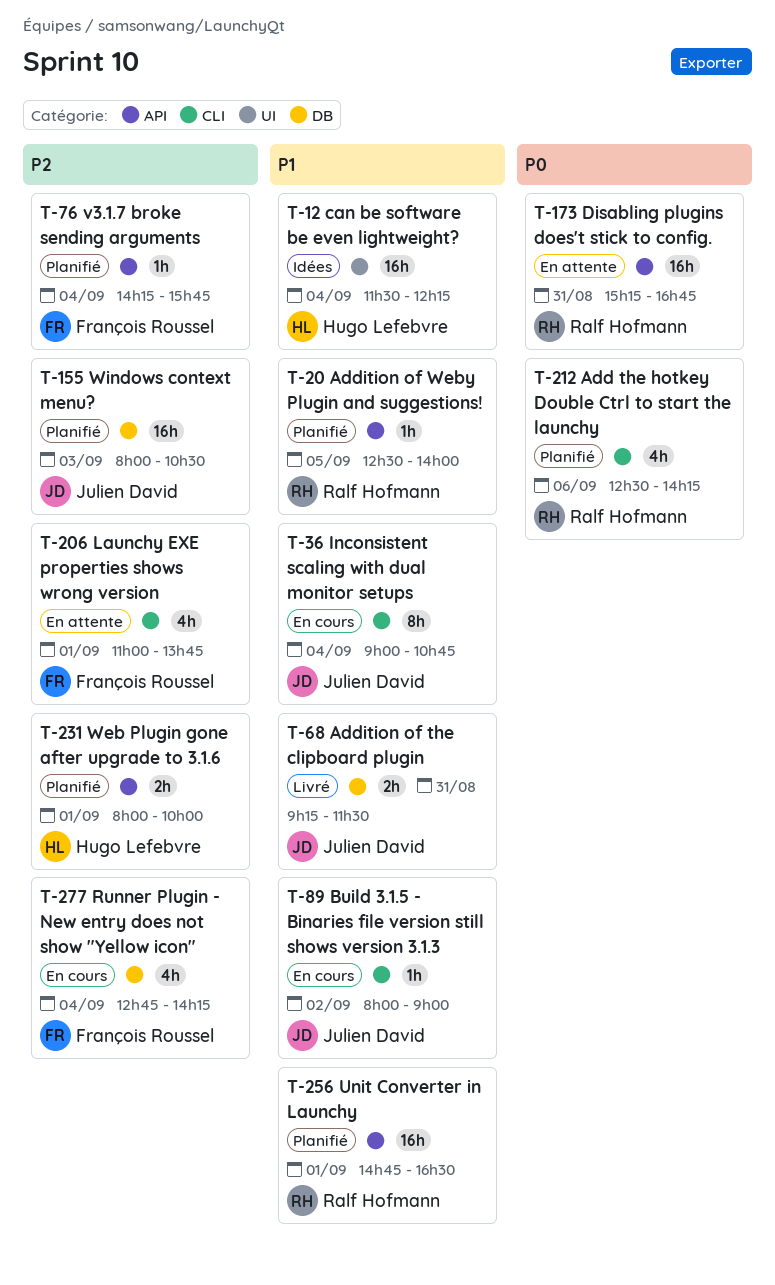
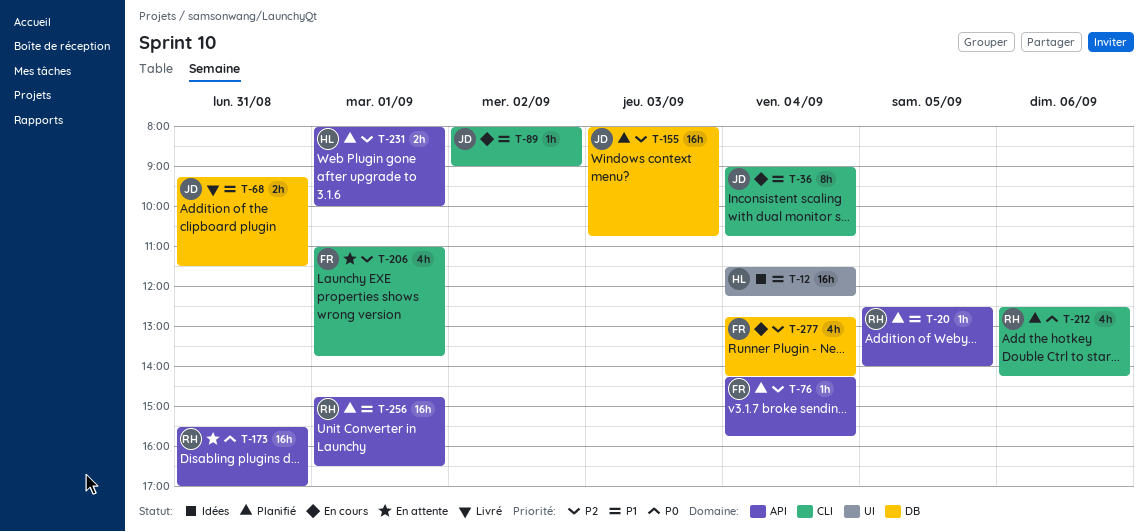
T-155, ends: 10:30 -> 10:45
T-173, begins: 15:15 -> 15:30
T-173, ends: 16:45 -> 17:00

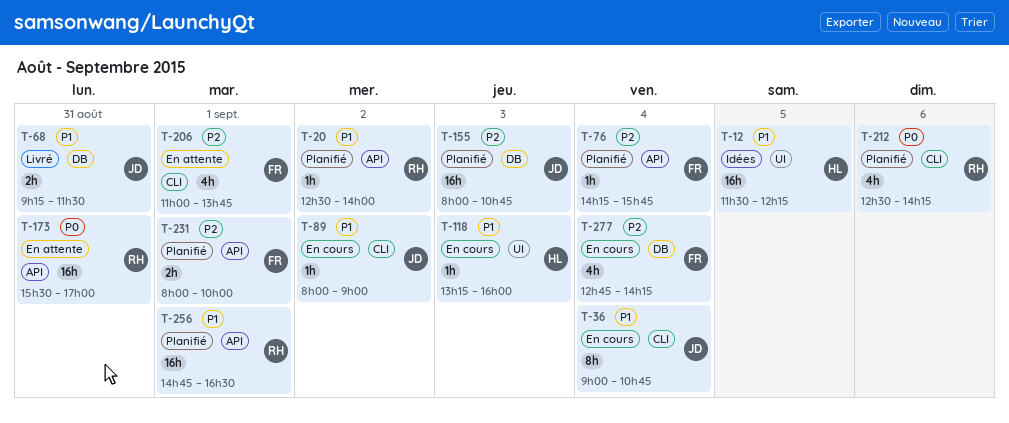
T-12, day: Sep 4 -> Sep 5
T-20, day: Sep 5 -> Sep 2
T-118: none -> present
T-231, owner: HL -> FR

